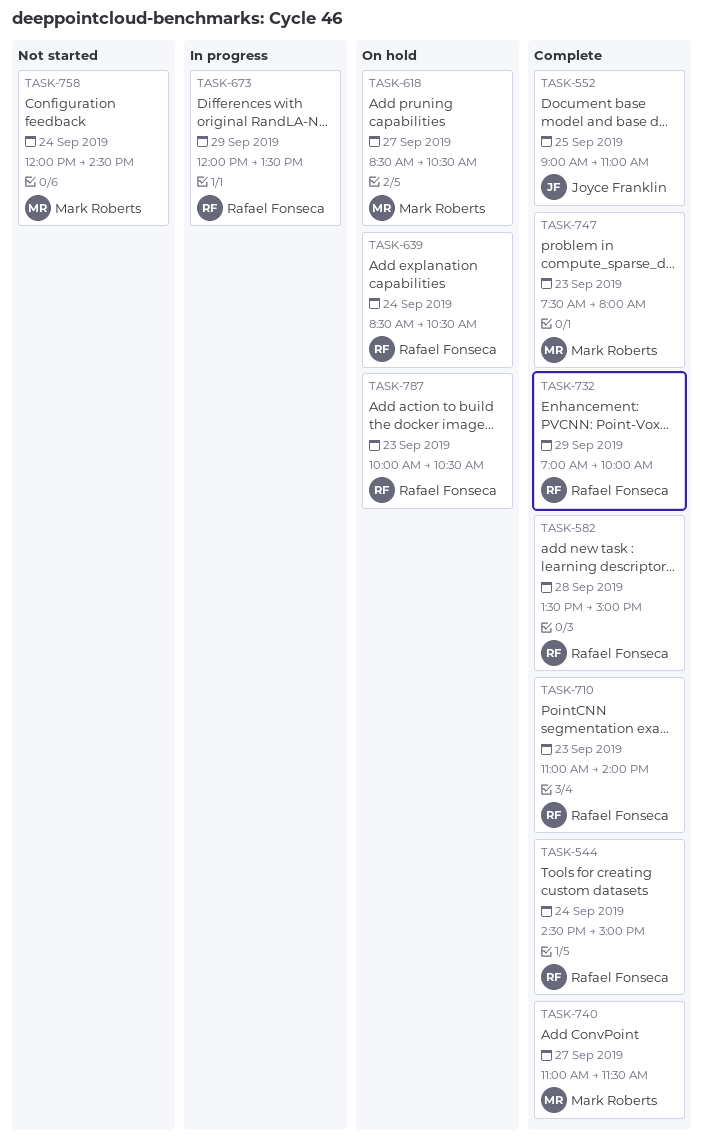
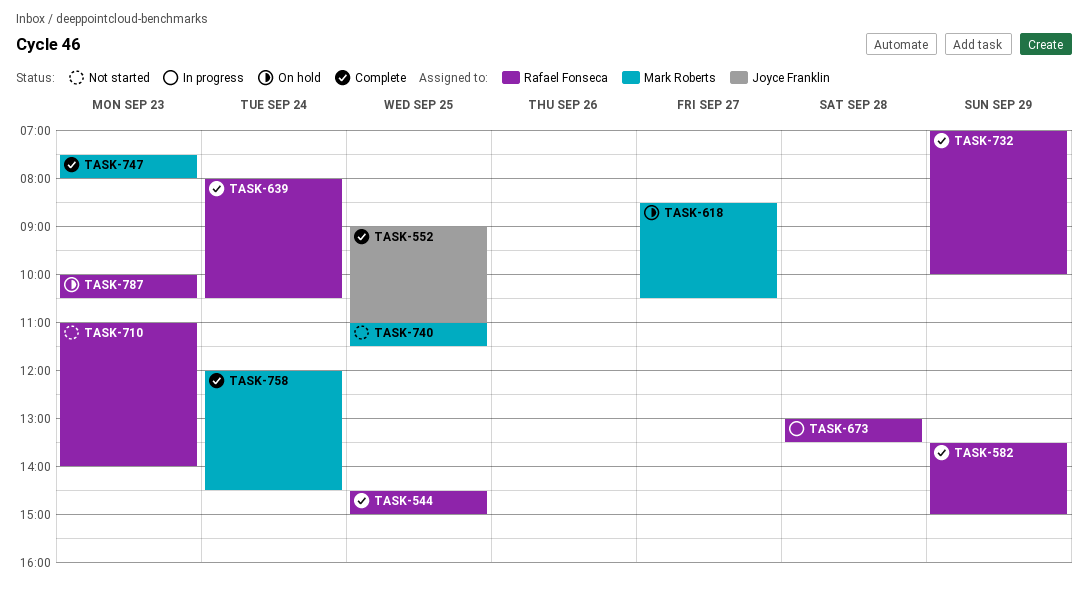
TASK-544, day: Sep 24 -> Sep 25
TASK-582, day: Sep 28 -> Sep 29
TASK-639, status: On hold -> Complete
TASK-639, begins: 08:30 -> 08:00
TASK-673, day: Sep 29 -> Sep 28
TASK-673, begins: 12:00 -> 13:00
TASK-710, status: Complete -> Not started
TASK-740, status: Complete -> Not started
TASK-740, day: Sep 27 -> Sep 25
TASK-758, status: Not started -> Complete

